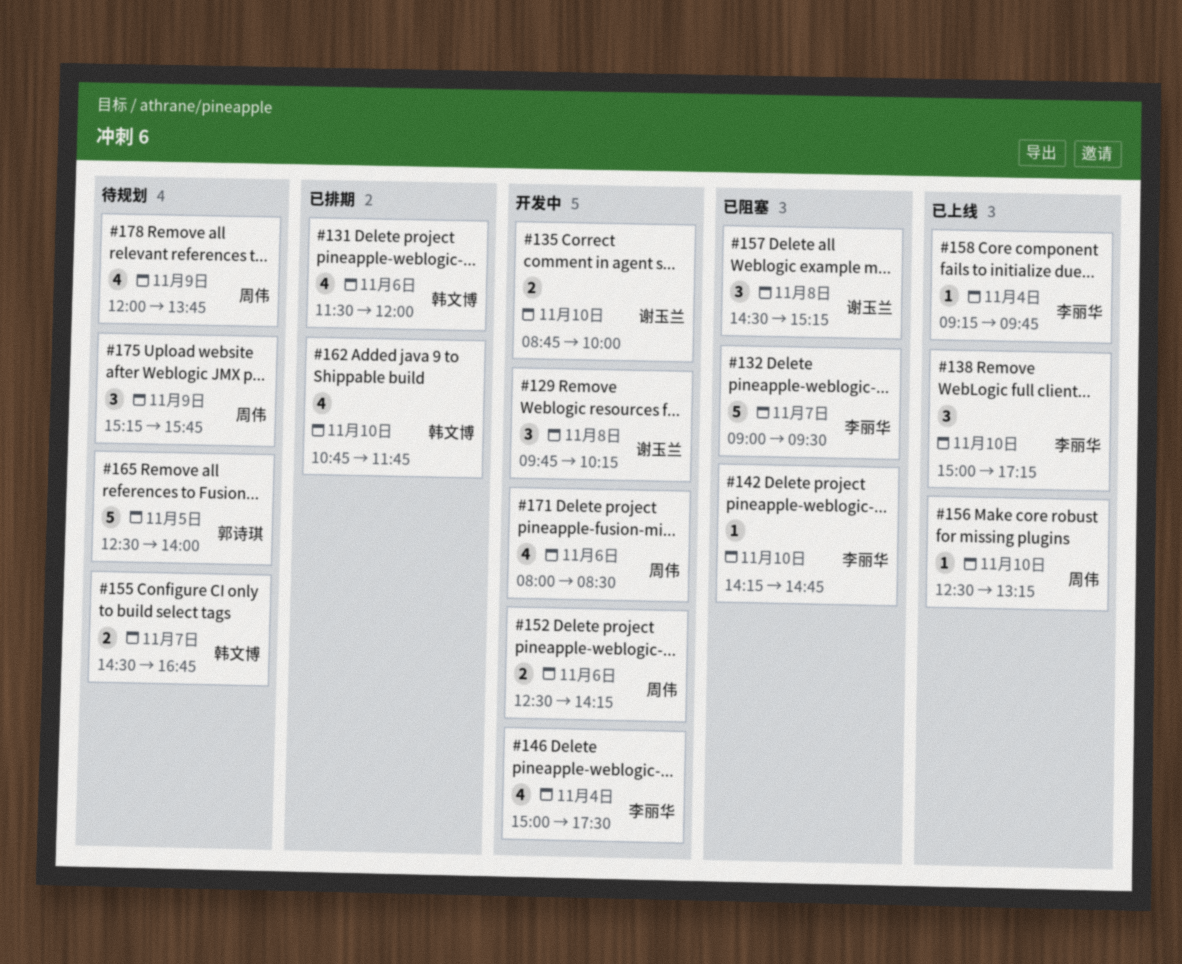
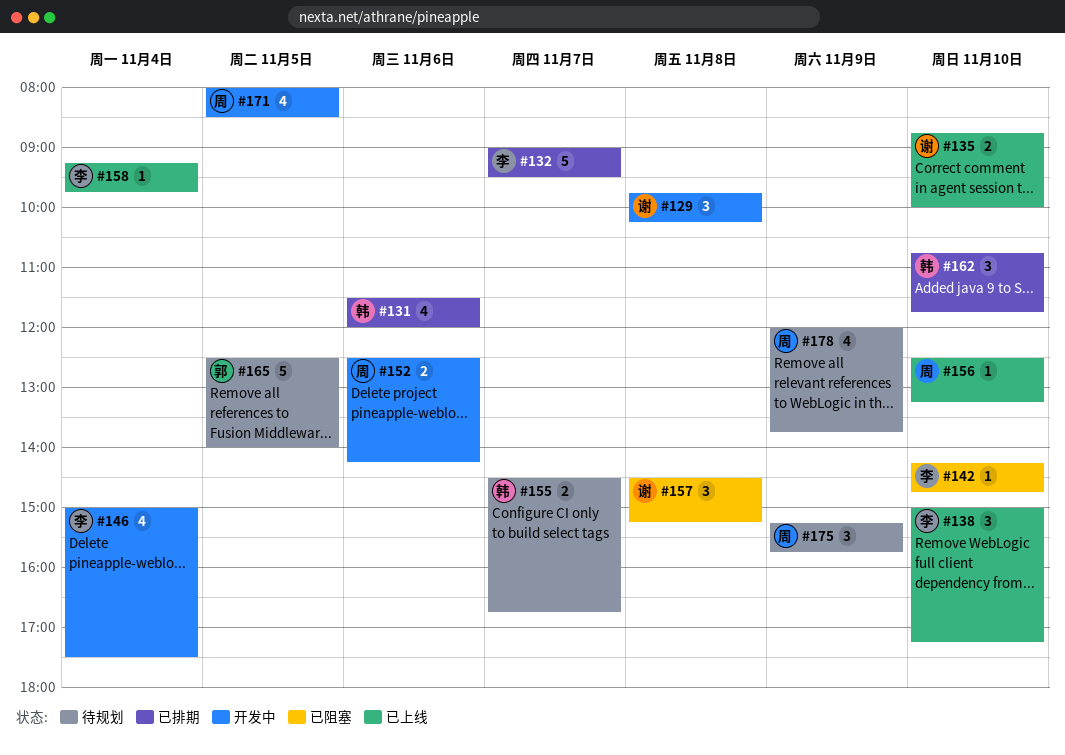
#132, status: 已阻塞 -> 已排期
#135, status: 开发中 -> 已上线
#162, estimate: 4 -> 3
#171, day: Nov 6 -> Nov 5

